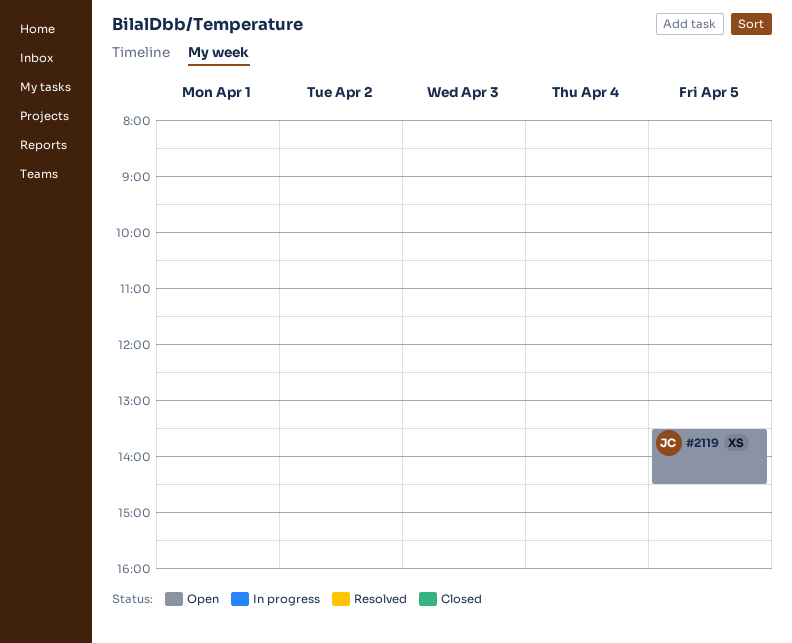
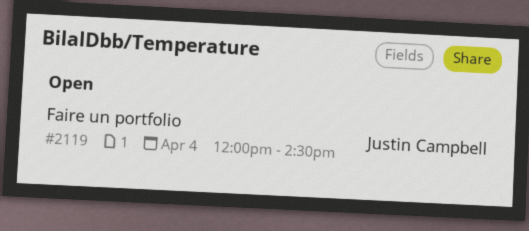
#2119, day: Apr 5 -> Apr 4
#2119, begins: 13:30 -> 12:00

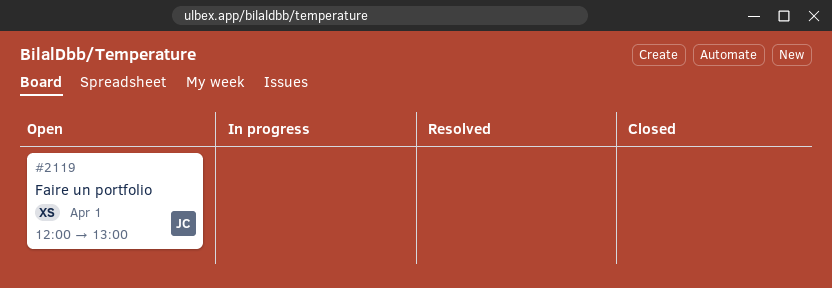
#2119, day: Apr 4 -> Apr 1
#2119, ends: 14:30 -> 13:00

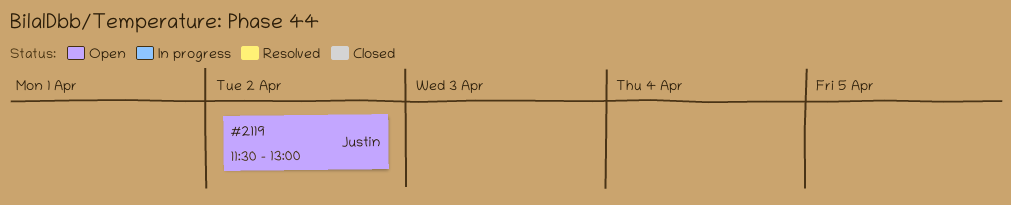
#2119, day: Apr 1 -> Apr 2
#2119, begins: 12:00 -> 11:30

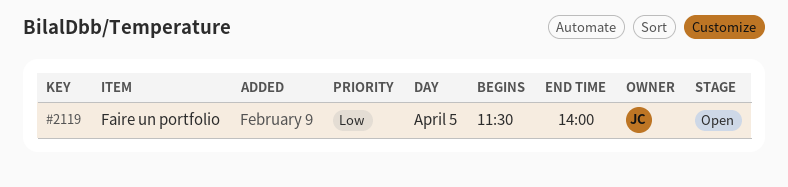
#2119, day: Apr 2 -> Apr 5
#2119, ends: 13:00 -> 14:00

